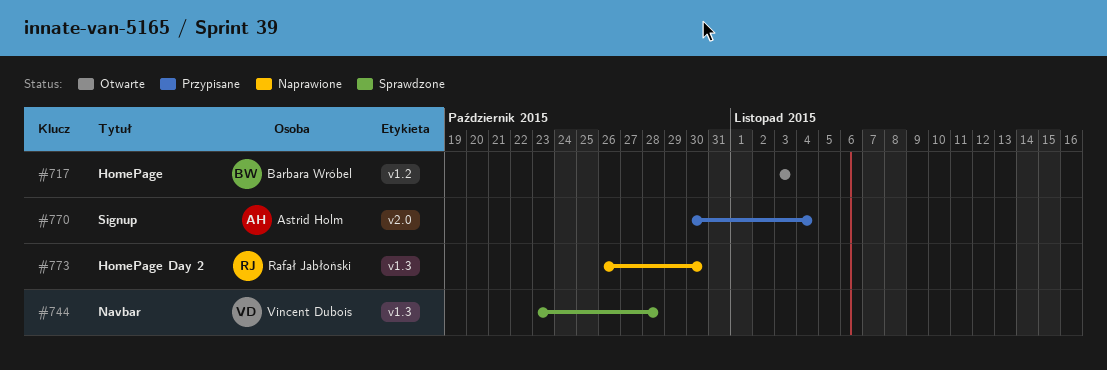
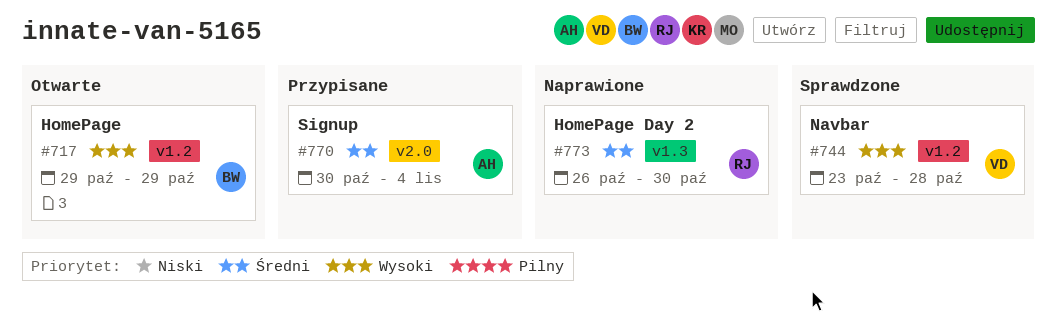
#717, start: Nov 3 -> Oct 29
#717, due: Nov 3 -> Oct 29
#744, label: v1.3 -> v1.2

